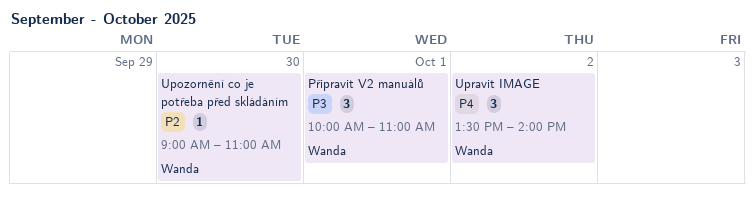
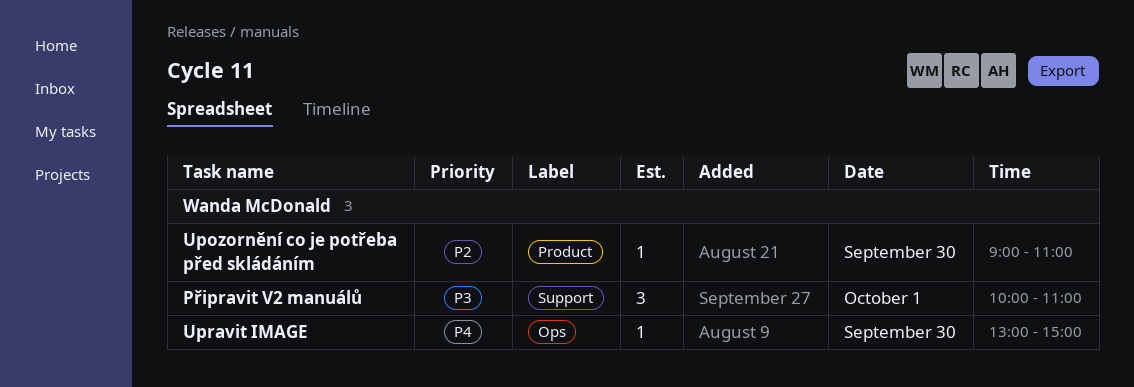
Upravit IMAGE, estimate: 3 -> 1
Upravit IMAGE, day: Oct 2 -> Sep 30
Upravit IMAGE, begins: 13:30 -> 13:00
Upravit IMAGE, ends: 14:00 -> 15:00

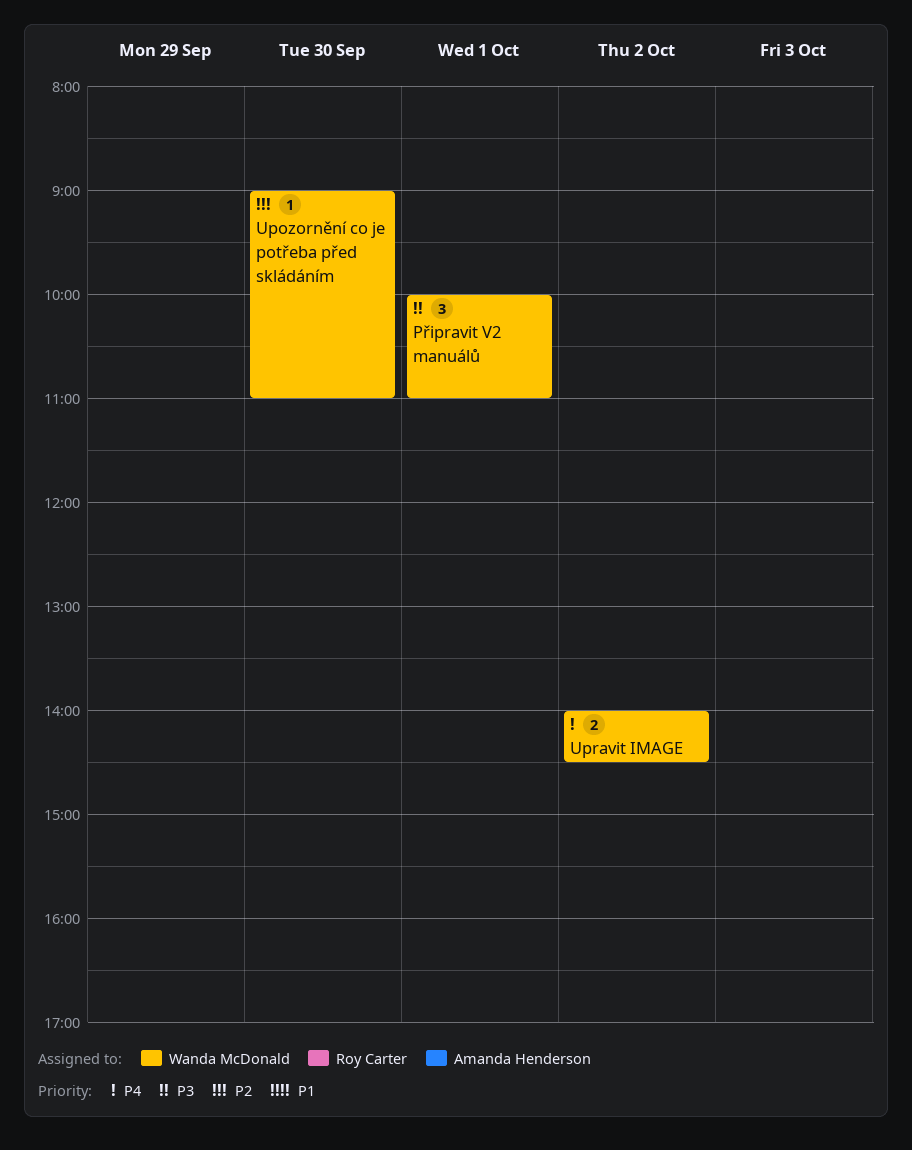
Upravit IMAGE, estimate: 1 -> 2
Upravit IMAGE, day: Sep 30 -> Oct 2
Upravit IMAGE, begins: 13:00 -> 14:00
Upravit IMAGE, ends: 15:00 -> 14:30

